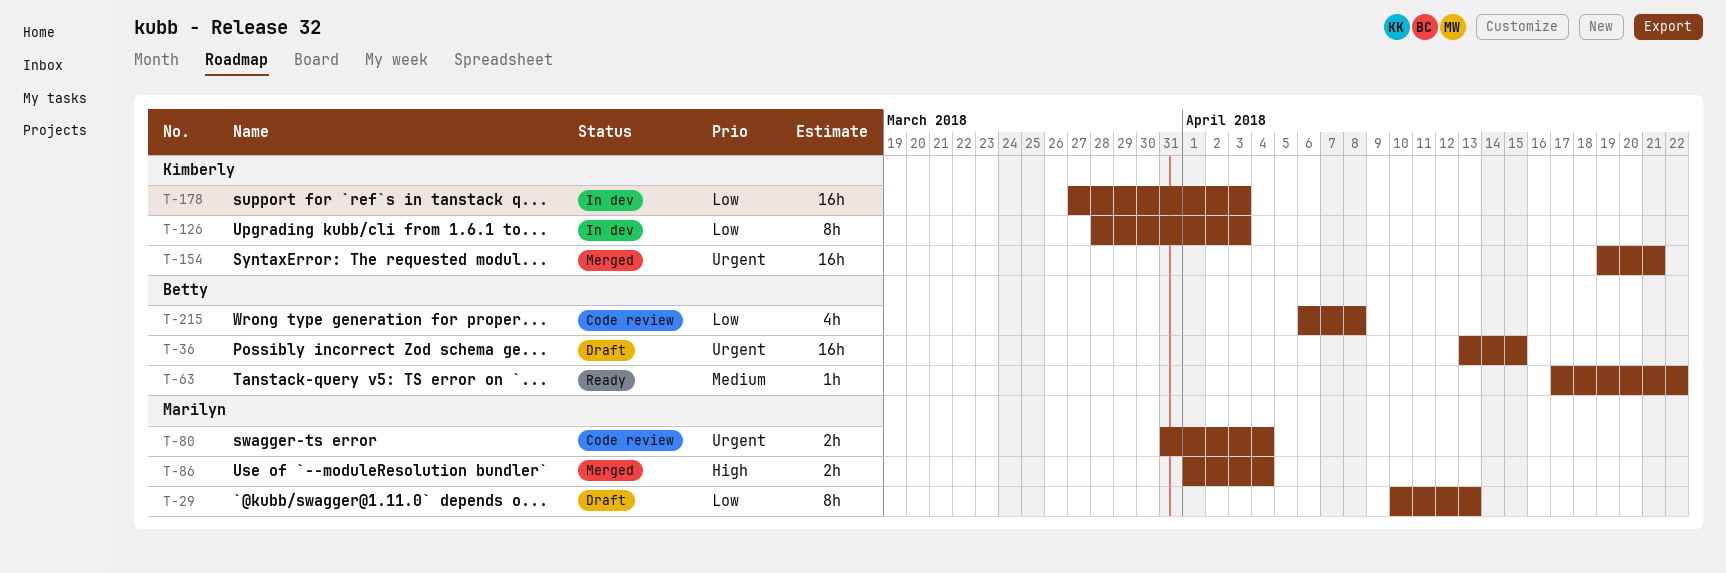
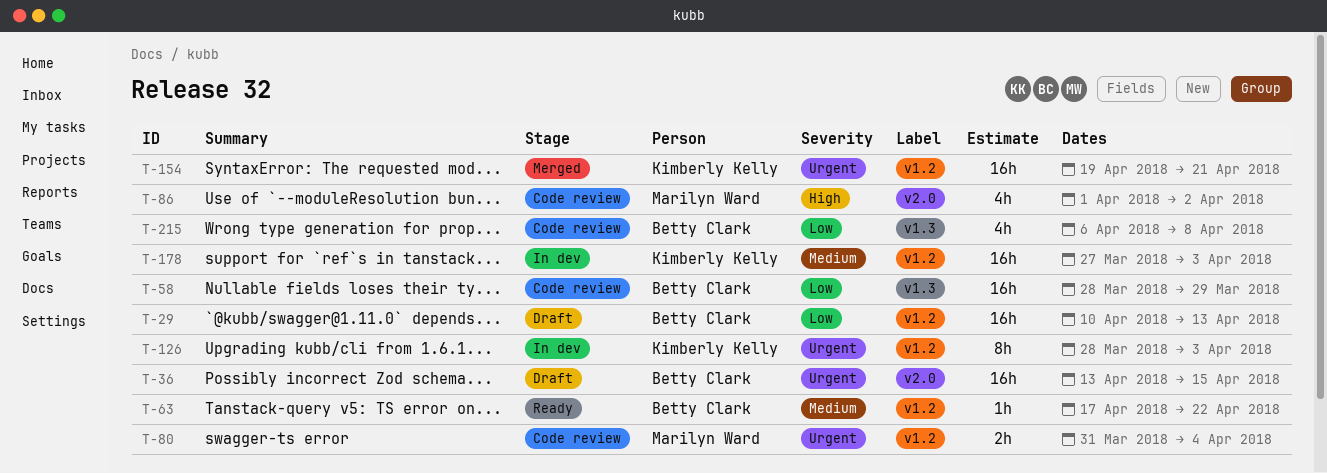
T-29, owner: Marilyn Ward -> Betty Clark
T-29, estimate: 8h -> 16h
T-58: none -> present
T-86, status: Merged -> Code review
T-86, estimate: 2h -> 4h
T-86, due: Apr 4 -> Apr 2
T-126, priority: Low -> Urgent
T-178, priority: Low -> Medium

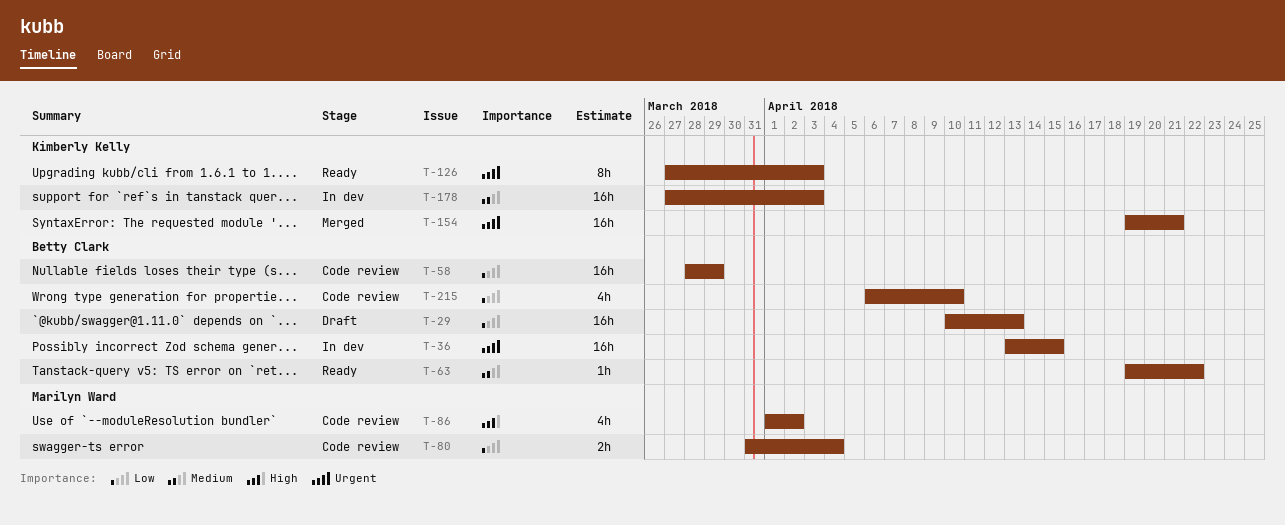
T-36, status: Draft -> In dev
T-63, start: Apr 17 -> Apr 19
T-80, priority: Urgent -> Low
T-126, status: In dev -> Ready
T-126, start: Mar 28 -> Mar 27
T-215, due: Apr 8 -> Apr 10

